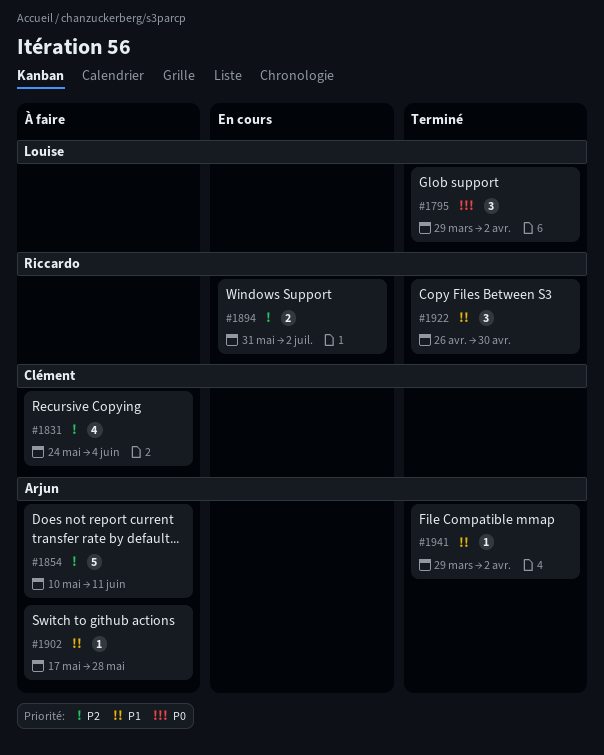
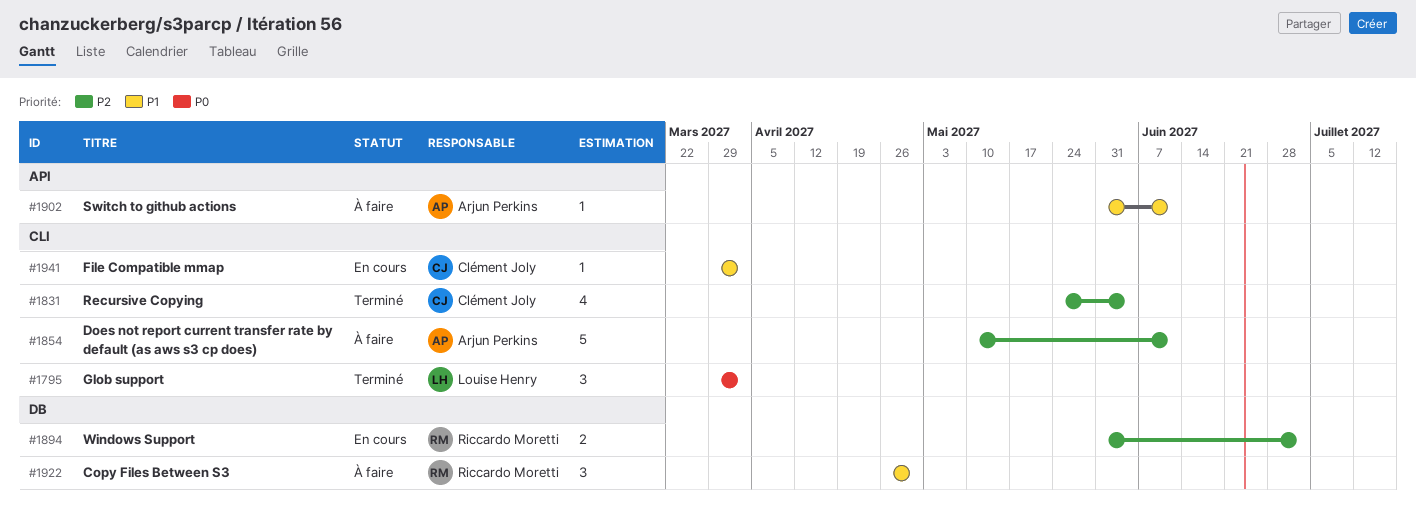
#1831, status: À faire -> Terminé
#1902, start: May 17 -> May 31
#1902, due: May 28 -> Jun 11
#1922, status: Terminé -> À faire
#1941, status: Terminé -> En cours
#1941, owner: Arjun Perkins -> Clément Joly

